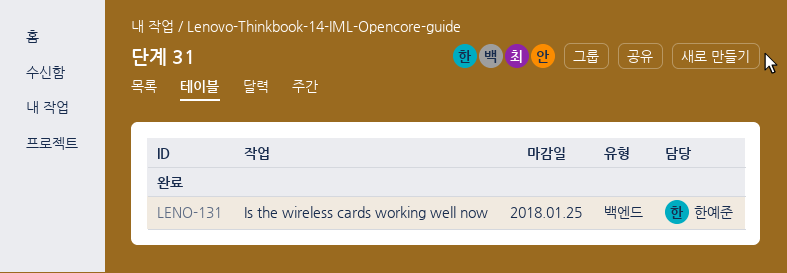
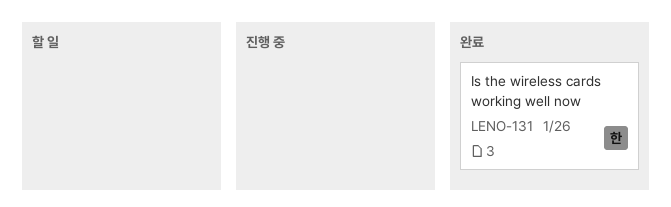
LENO-131, due: Jan 25 -> Jan 26

